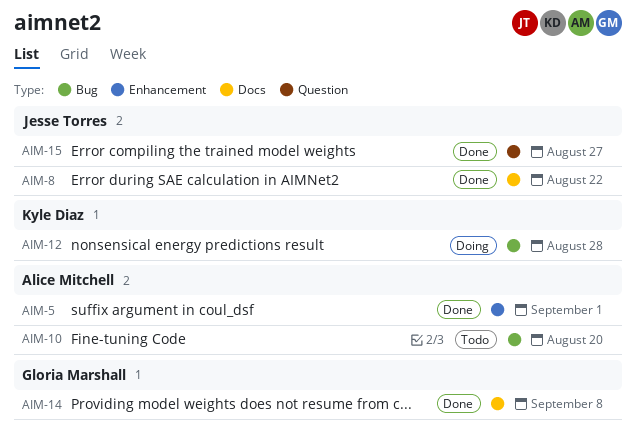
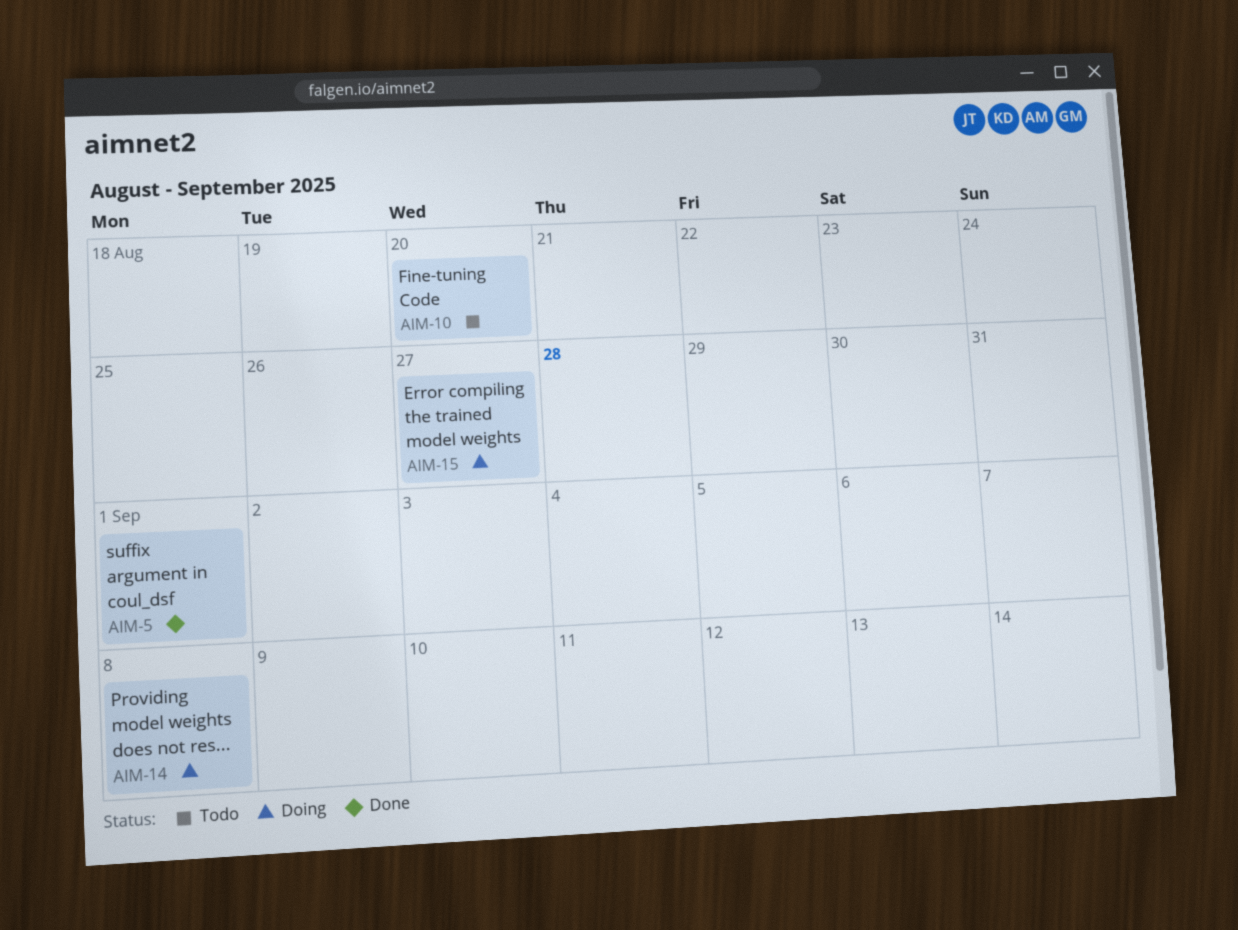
AIM-8: present -> none
AIM-12: present -> none
AIM-14, status: Done -> Doing
AIM-15, status: Done -> Doing

